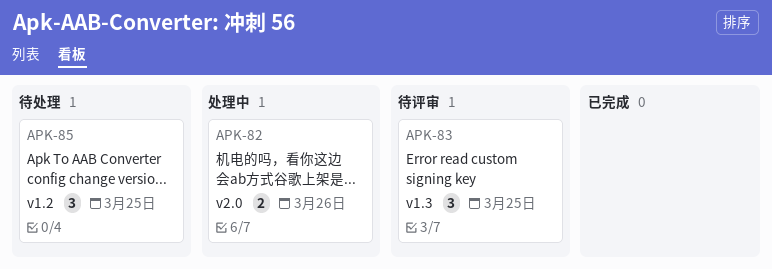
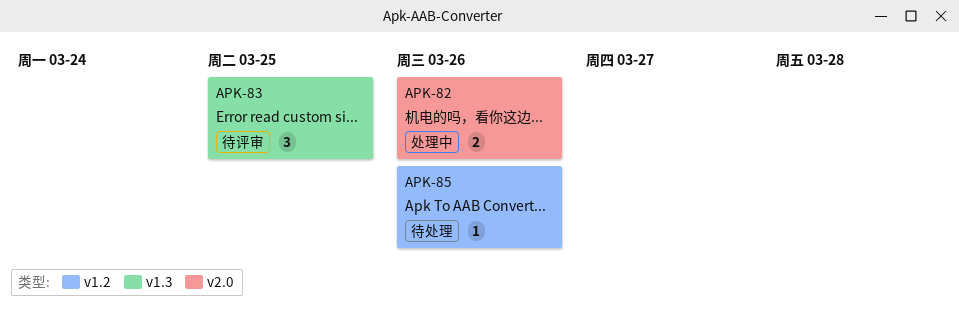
APK-85, estimate: 3 -> 1
APK-85, due: Mar 25 -> Mar 26

